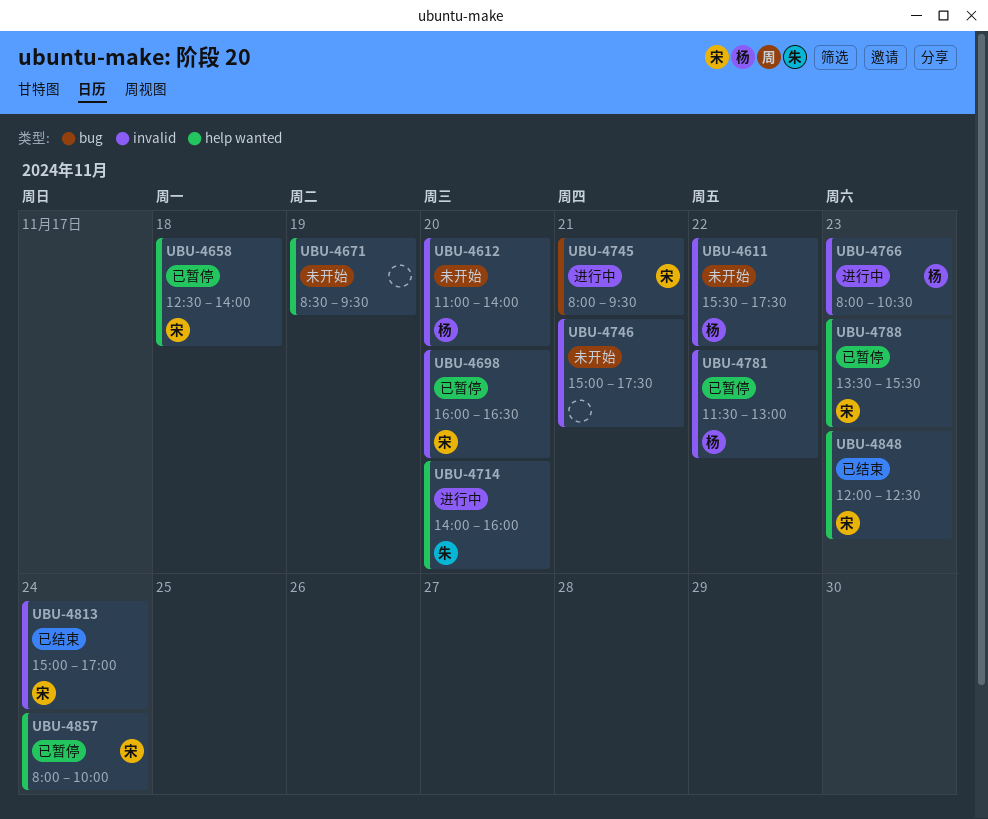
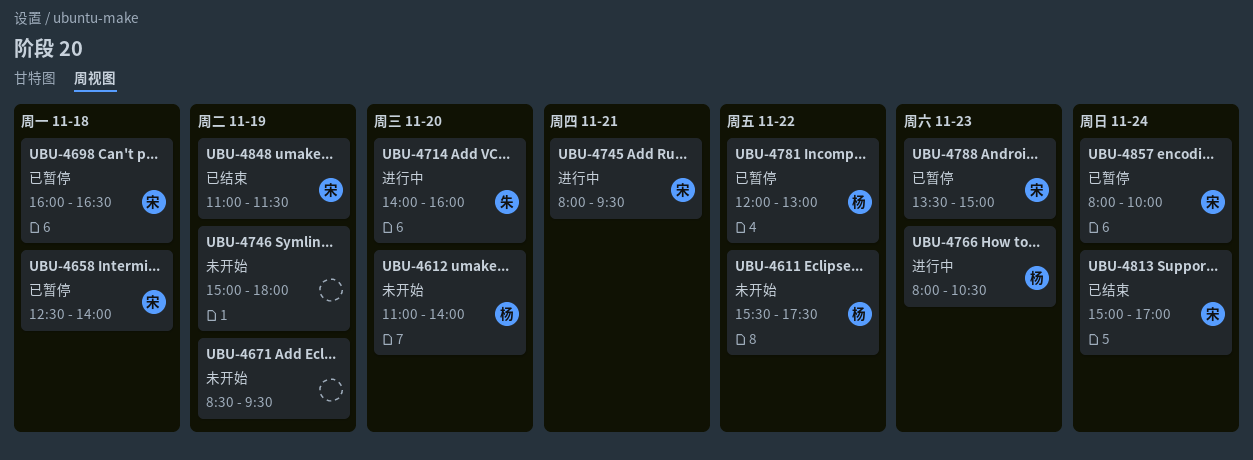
UBU-4698, day: Nov 20 -> Nov 18
UBU-4746, day: Nov 21 -> Nov 19
UBU-4746, ends: 17:30 -> 18:00
UBU-4781, begins: 11:30 -> 12:00
UBU-4788, ends: 15:30 -> 15:00
UBU-4848, day: Nov 23 -> Nov 19
UBU-4848, begins: 12:00 -> 11:00
UBU-4848, ends: 12:30 -> 11:30

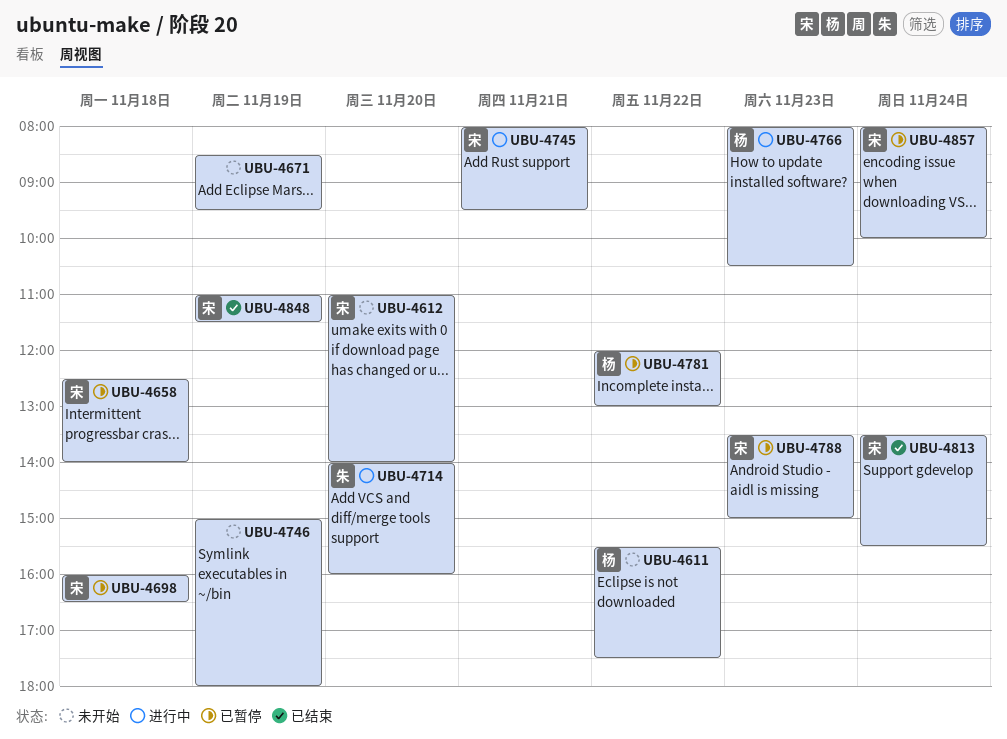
UBU-4612, owner: 杨 -> 宋
UBU-4813, begins: 15:00 -> 13:30
UBU-4813, ends: 17:00 -> 15:30

